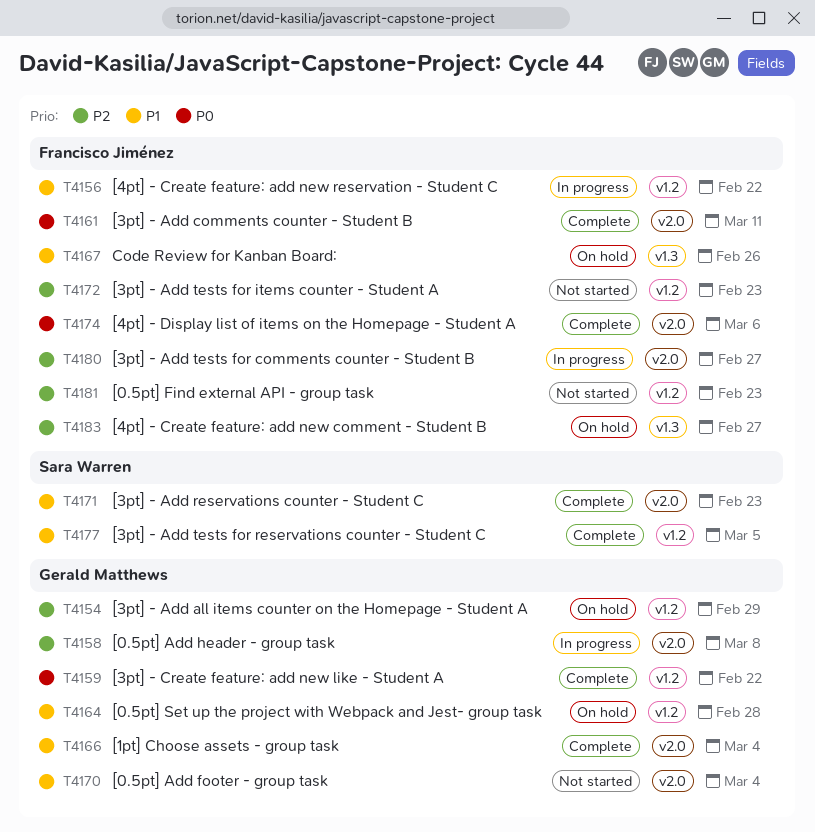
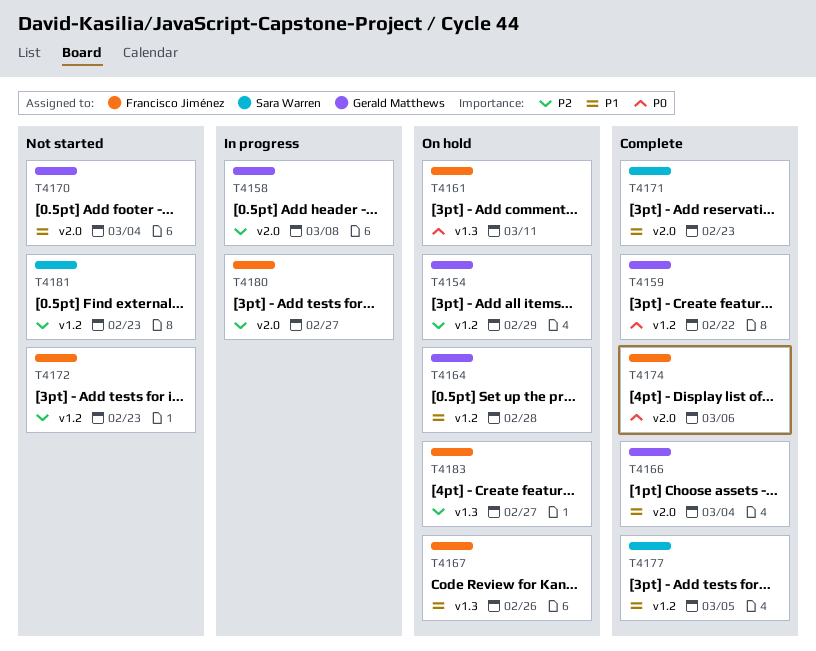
T4156: present -> none
T4161, status: Complete -> On hold
T4161, label: v2.0 -> v1.3
T4181, owner: Francisco Jiménez -> Sara Warren

